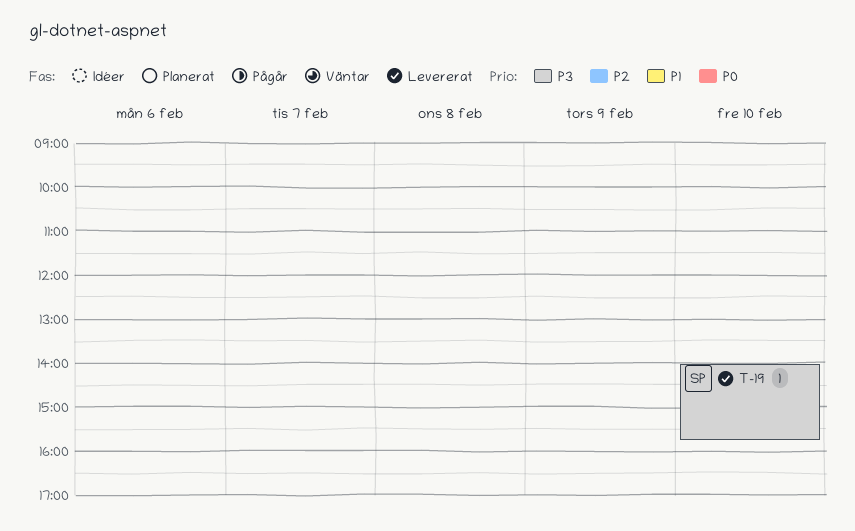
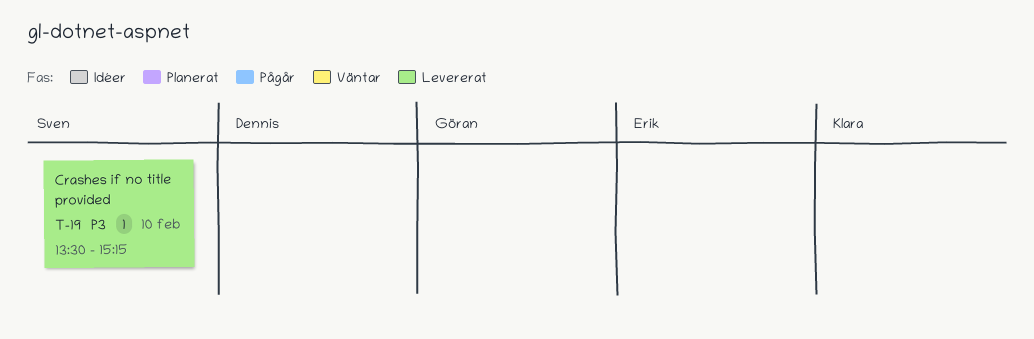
T-19, begins: 14:00 -> 13:30
T-19, ends: 15:45 -> 15:15

